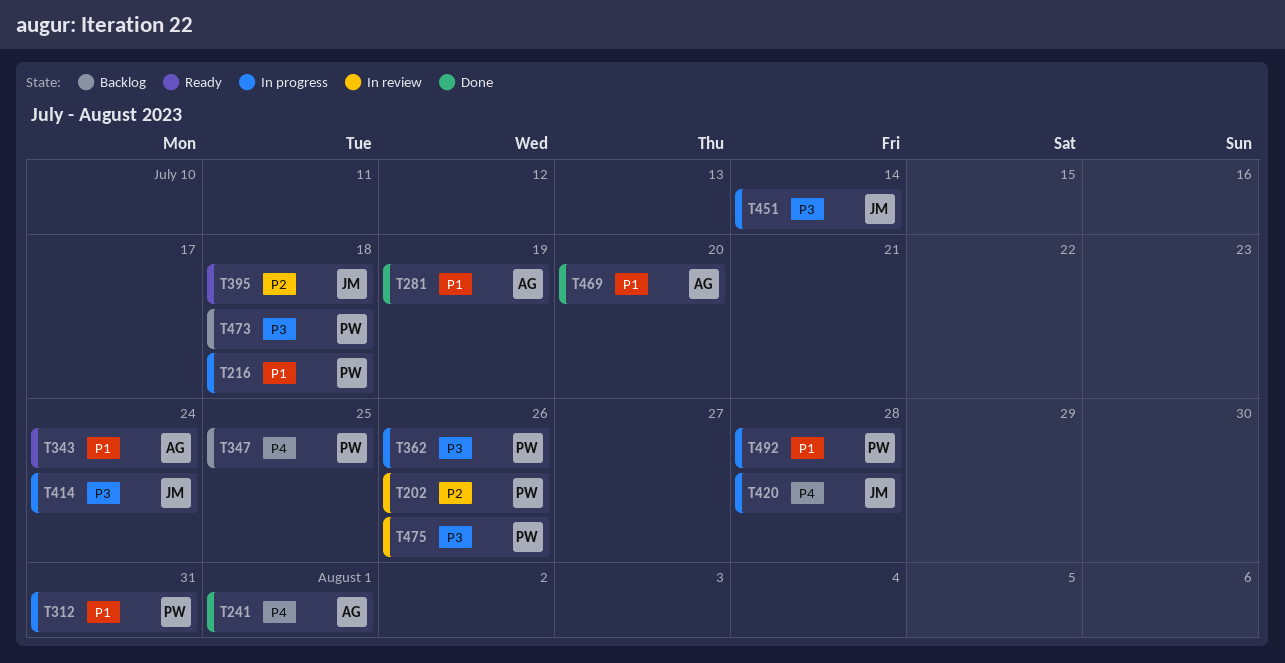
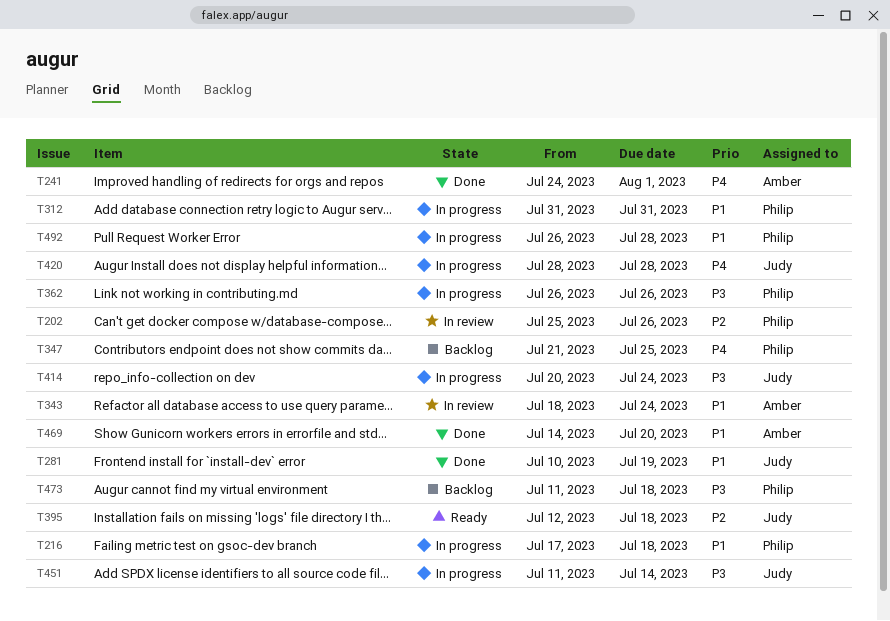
T281, owner: Amber -> Judy
T343, status: Ready -> In review
T475: present -> none

